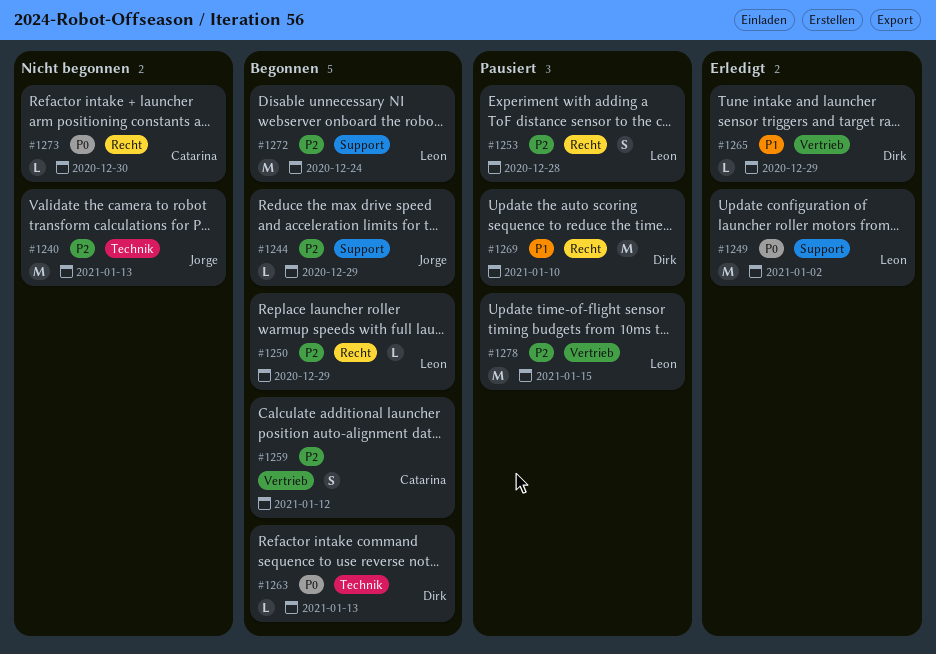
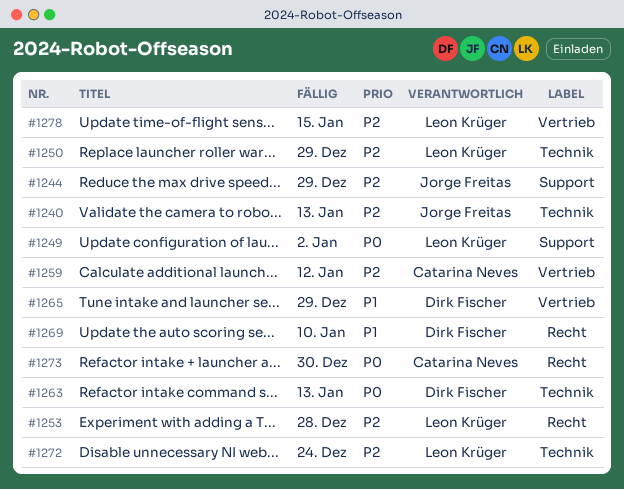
#1250, label: Recht -> Technik
#1272, label: Support -> Technik

